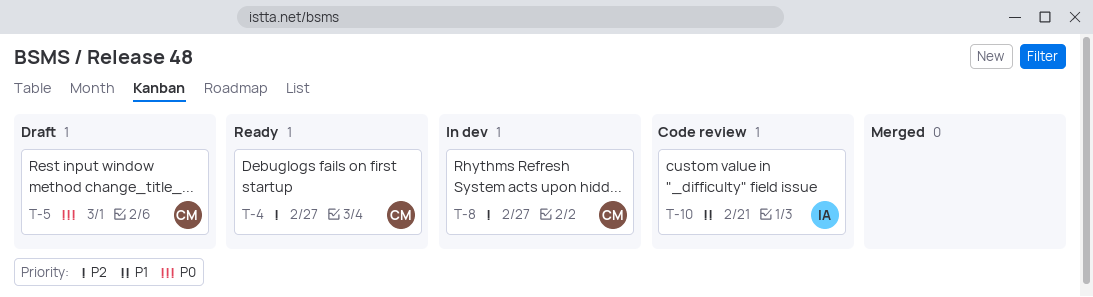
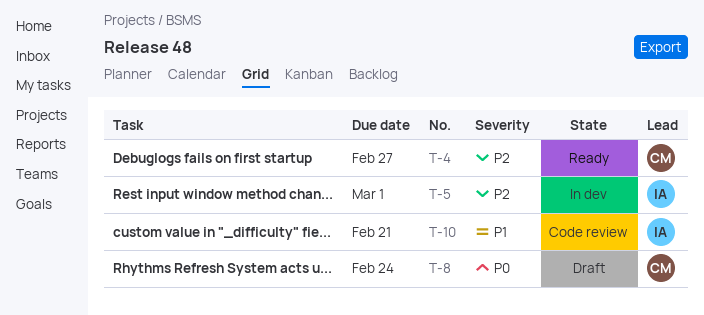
T-5, status: Draft -> In dev
T-5, owner: CM -> IA
T-5, priority: P0 -> P2
T-8, status: In dev -> Draft
T-8, priority: P2 -> P0
T-8, due: Feb 27 -> Feb 24

